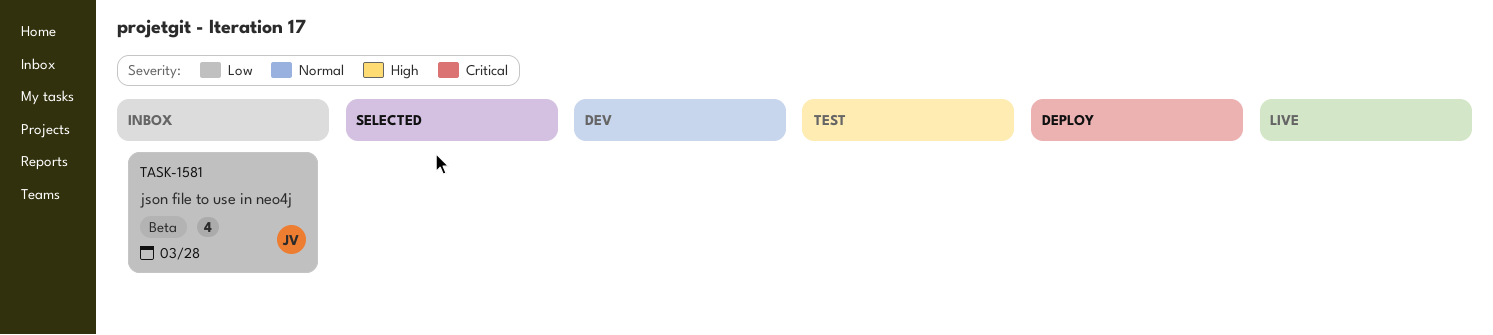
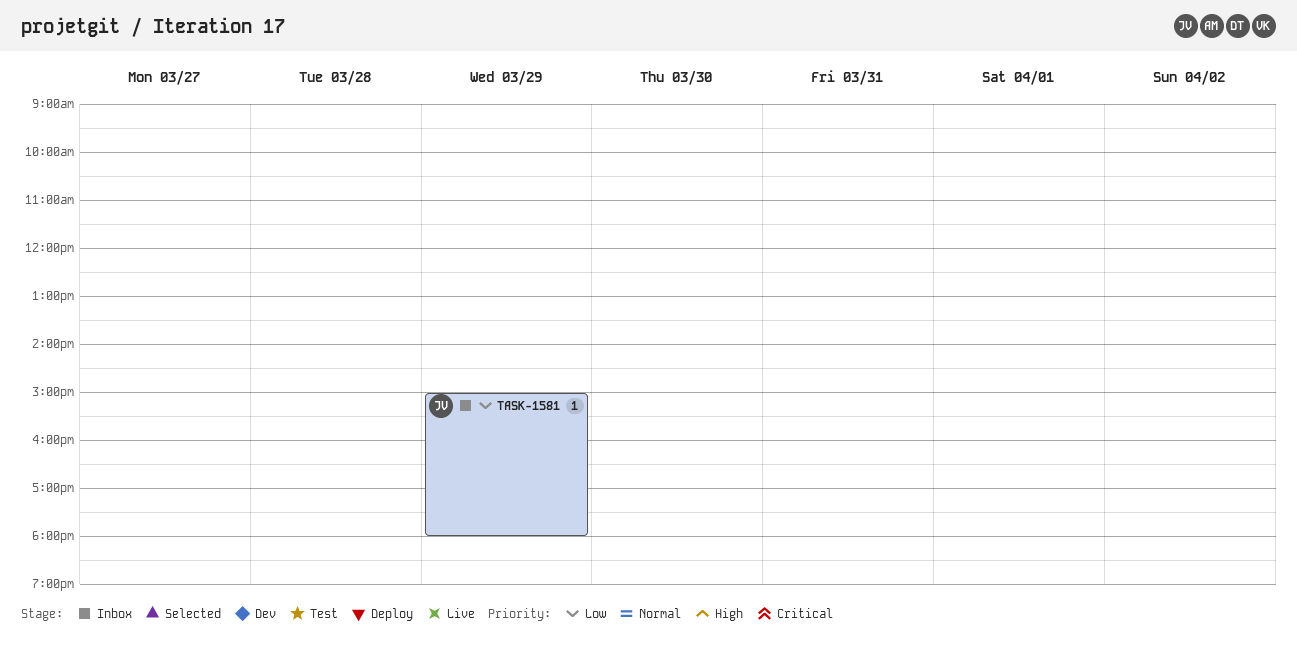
TASK-1581, estimate: 4 -> 1
TASK-1581, day: Mar 28 -> Mar 29

